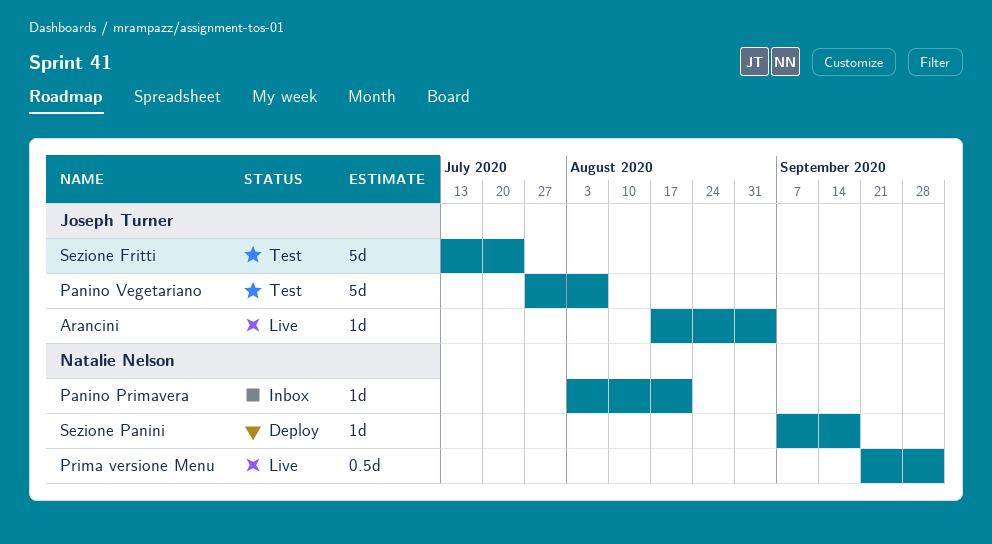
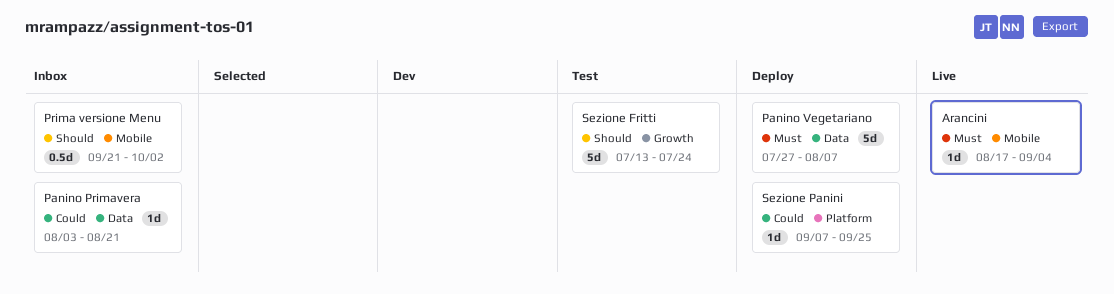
Panino Vegetariano, status: Test -> Deploy
Prima versione Menu, status: Live -> Inbox
Sezione Panini, due: Sep 18 -> Sep 25

